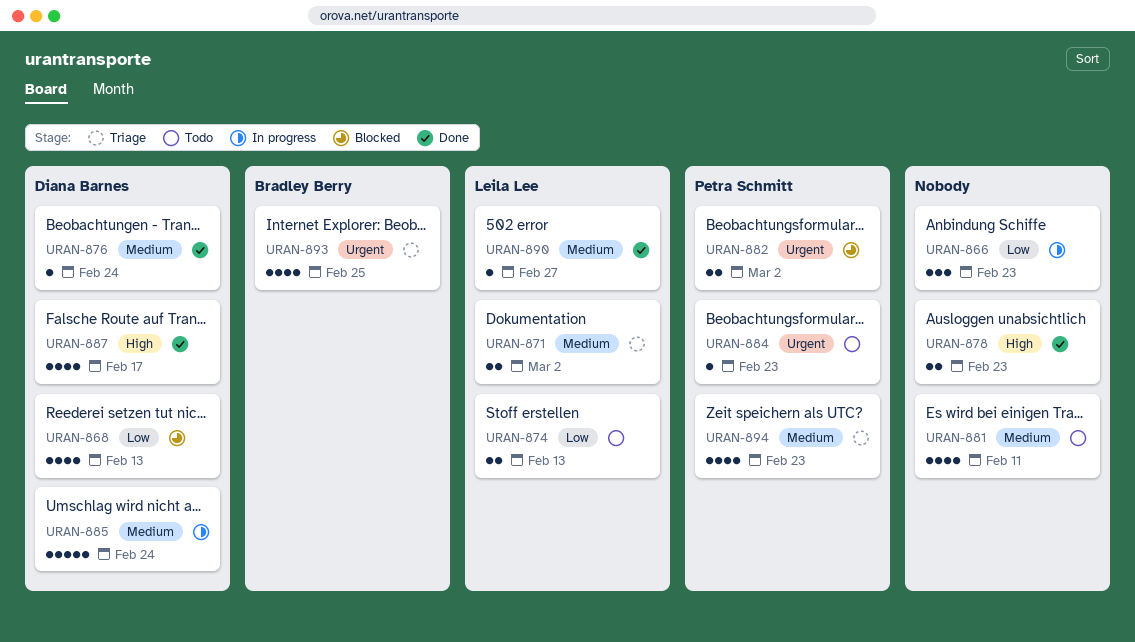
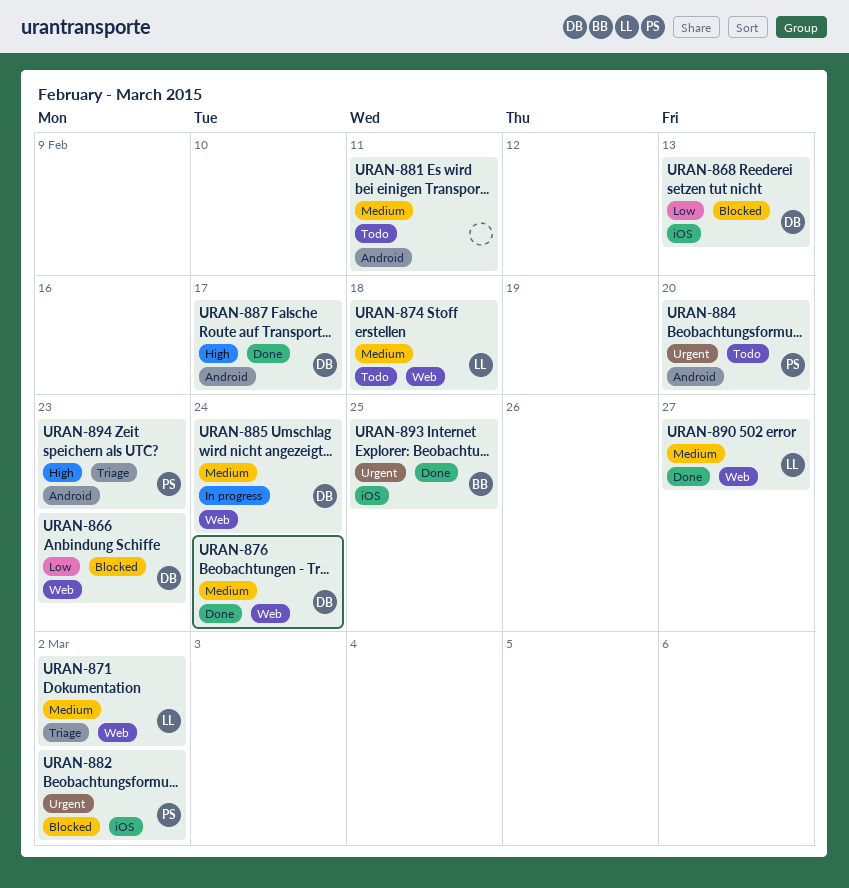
URAN-866, status: In progress -> Blocked
URAN-866, owner: none -> Diana Barnes
URAN-874, priority: Low -> Medium
URAN-874, due: Feb 13 -> Feb 18
URAN-878: present -> none
URAN-884, due: Feb 23 -> Feb 20
URAN-893, status: Triage -> Done
URAN-894, priority: Medium -> High

